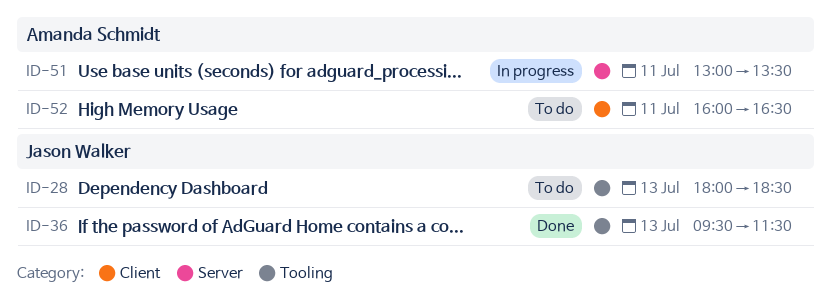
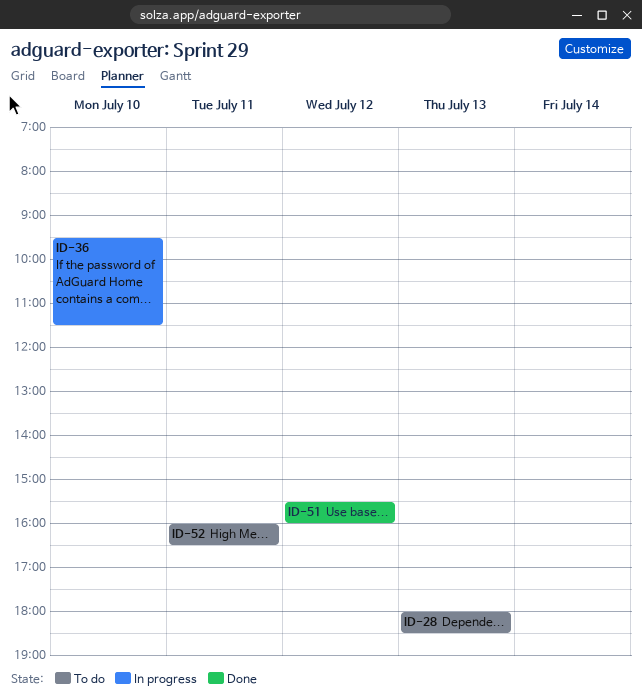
ID-36, status: Done -> In progress
ID-36, day: Jul 13 -> Jul 10
ID-51, status: In progress -> Done
ID-51, day: Jul 11 -> Jul 12
ID-51, begins: 13:00 -> 15:30
ID-51, ends: 13:30 -> 16:00

